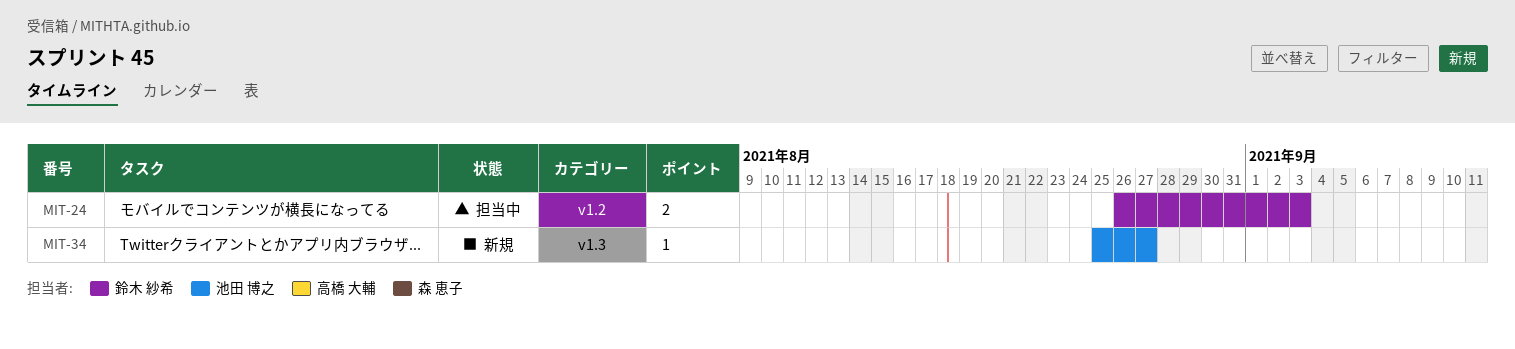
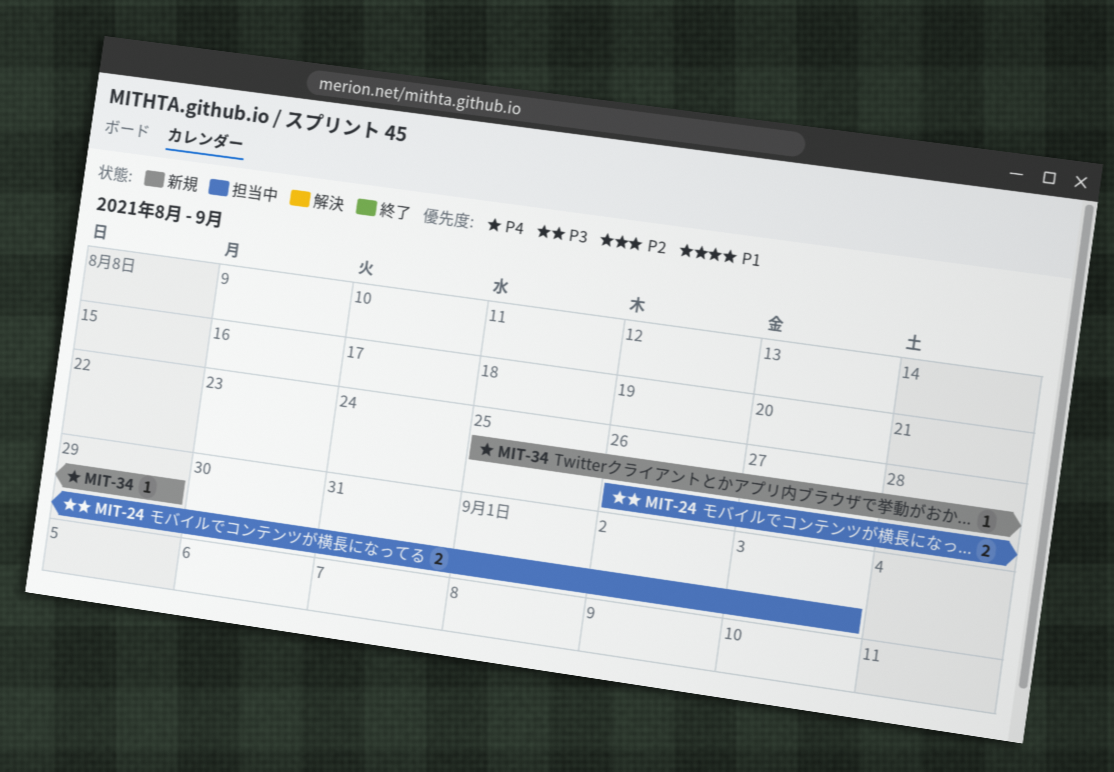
MIT-34, due: Aug 27 -> Aug 29

